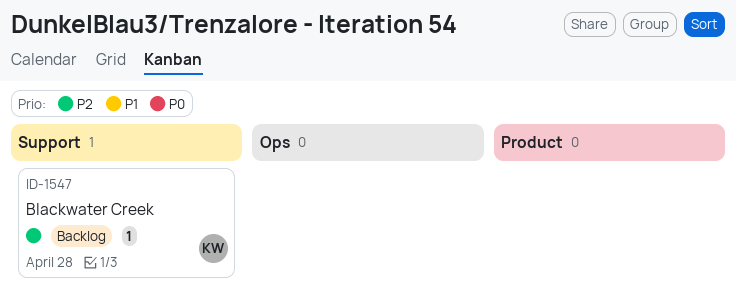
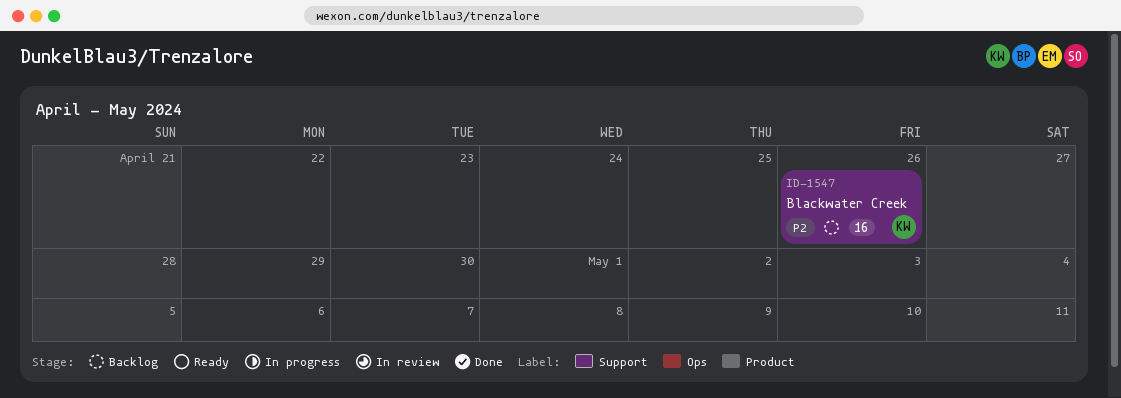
ID-1547, estimate: 1 -> 16
ID-1547, due: Apr 28 -> Apr 26

